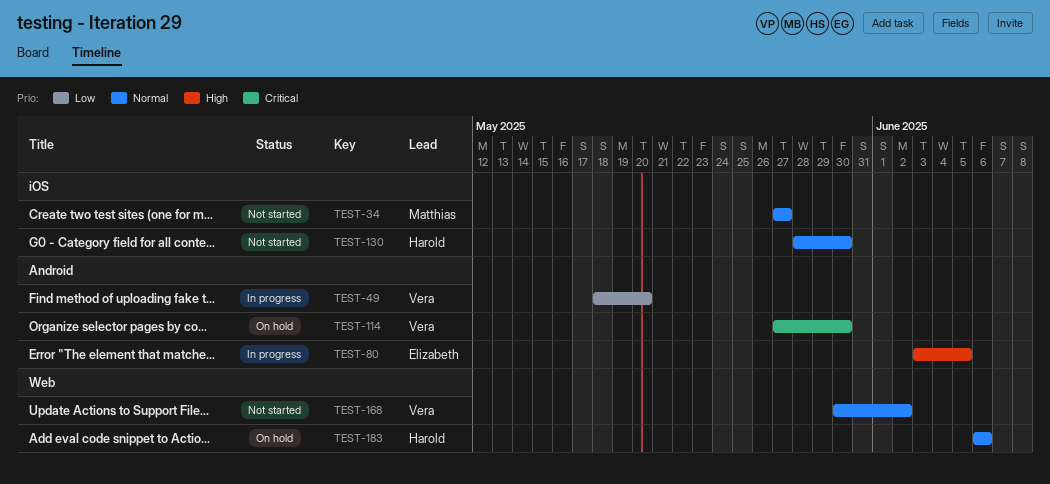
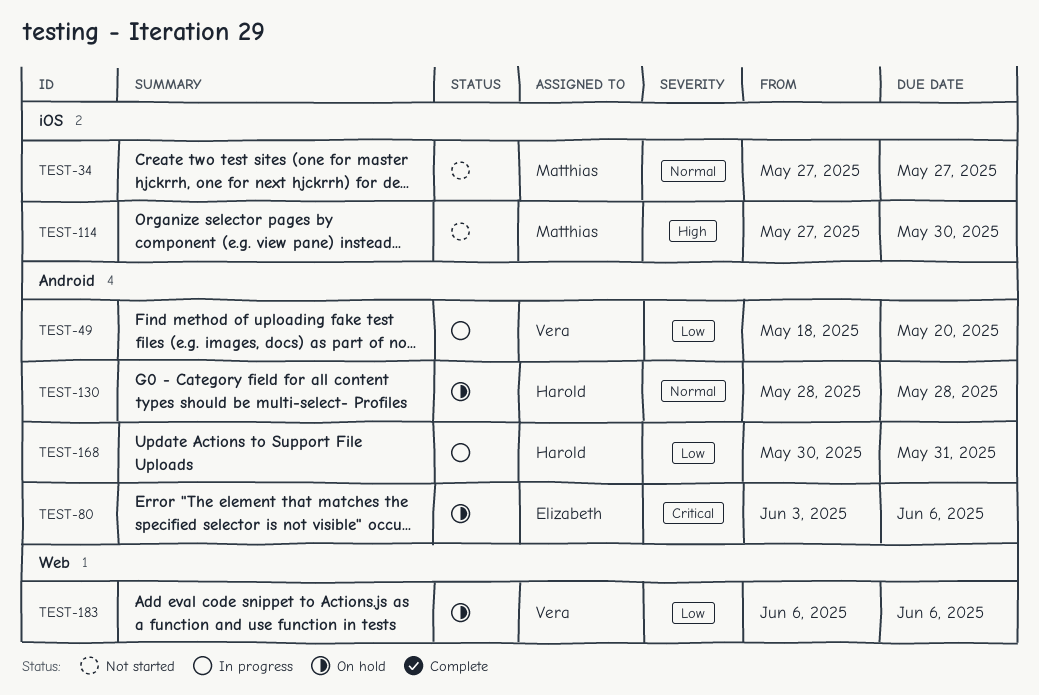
TEST-80, status: In progress -> On hold
TEST-80, priority: High -> Critical
TEST-80, due: Jun 5 -> Jun 6
TEST-114, status: On hold -> Not started
TEST-114, owner: Vera -> Matthias
TEST-114, priority: Critical -> High
TEST-114, label: Android -> iOS
TEST-130, status: Not started -> On hold
TEST-130, label: iOS -> Android
TEST-130, due: May 30 -> May 28
TEST-168, status: Not started -> In progress
TEST-168, owner: Vera -> Harold
TEST-168, priority: Normal -> Low
TEST-168, label: Web -> Android
TEST-168, due: Jun 2 -> May 31
TEST-183, owner: Harold -> Vera
TEST-183, priority: Normal -> Low

